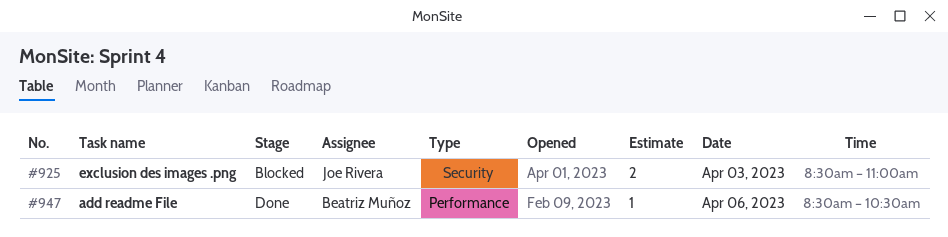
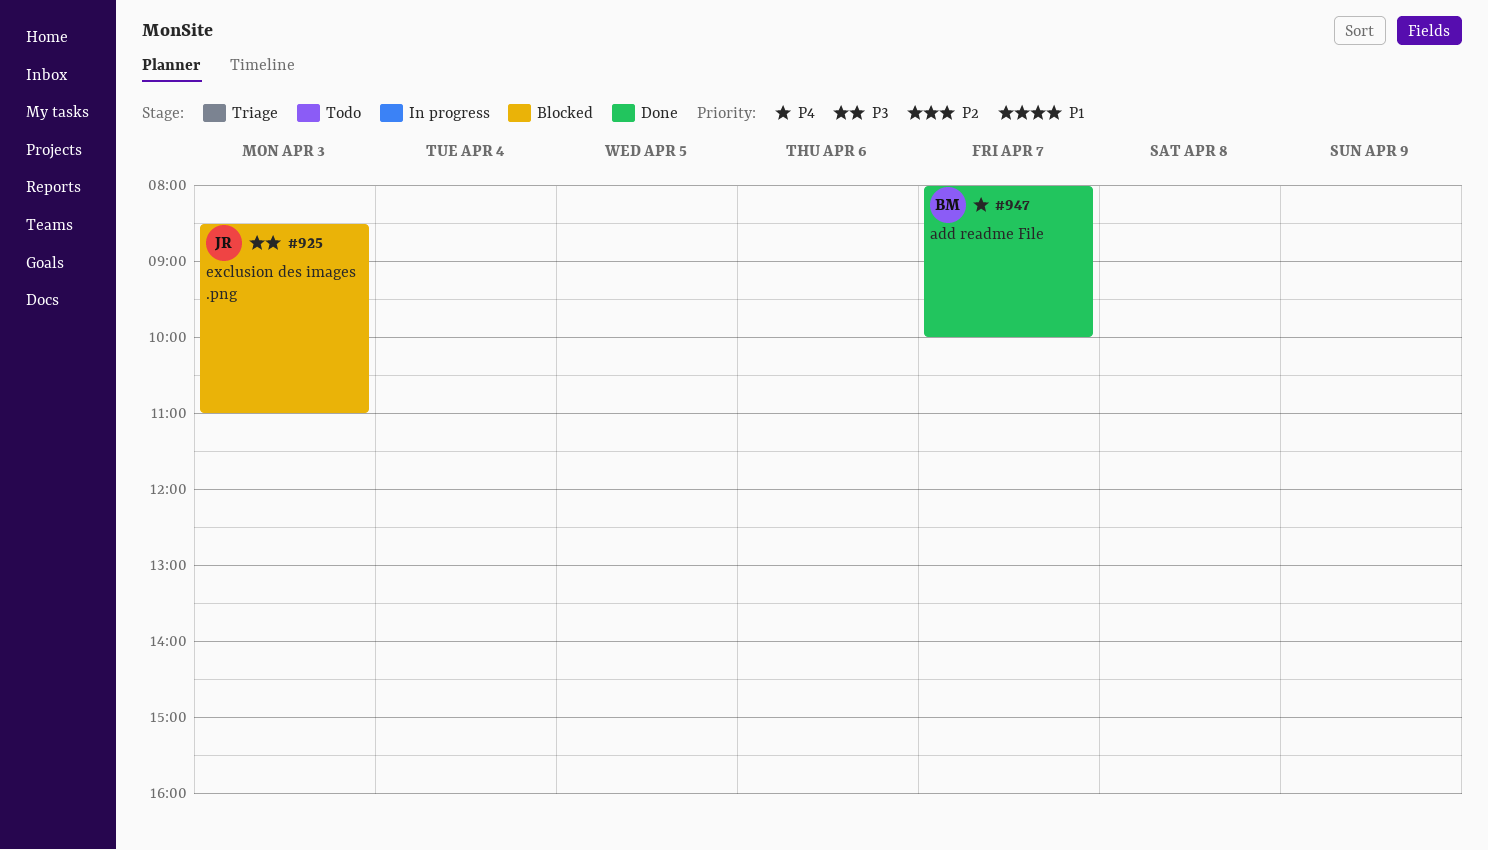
#947, day: Apr 6 -> Apr 7
#947, begins: 08:30 -> 08:00
#947, ends: 10:30 -> 10:00

